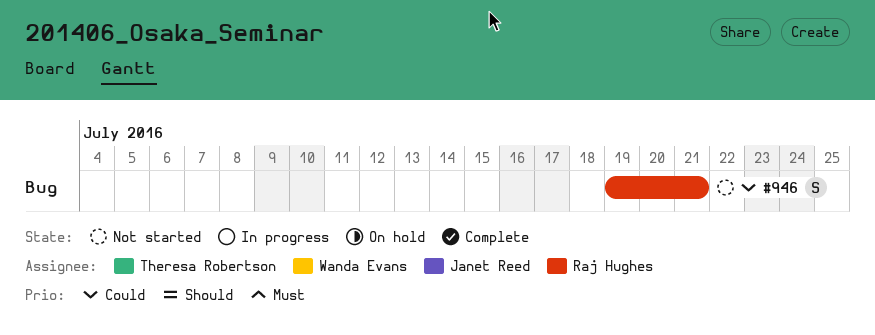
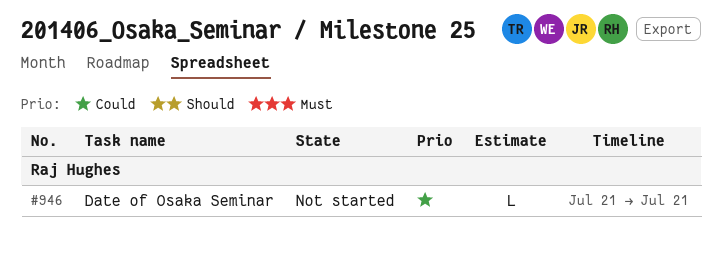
#946, estimate: S -> L
#946, start: Jul 19 -> Jul 21

